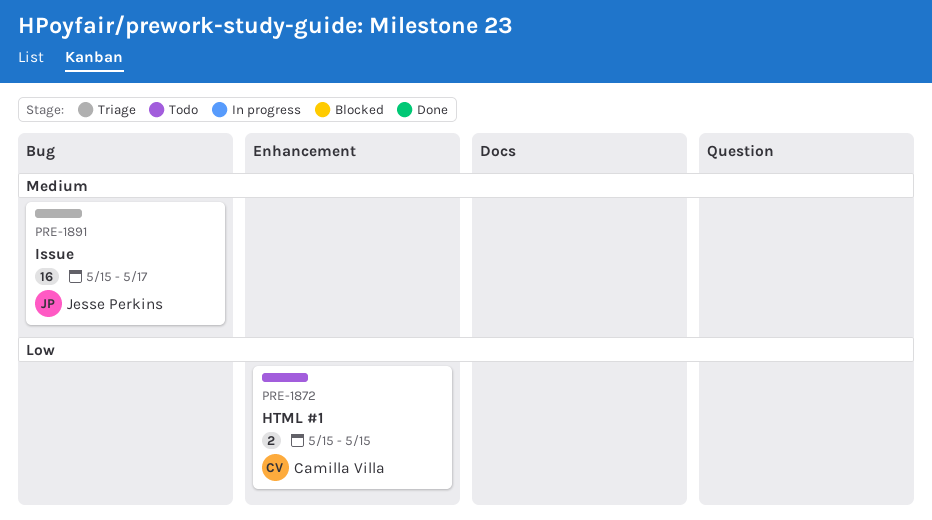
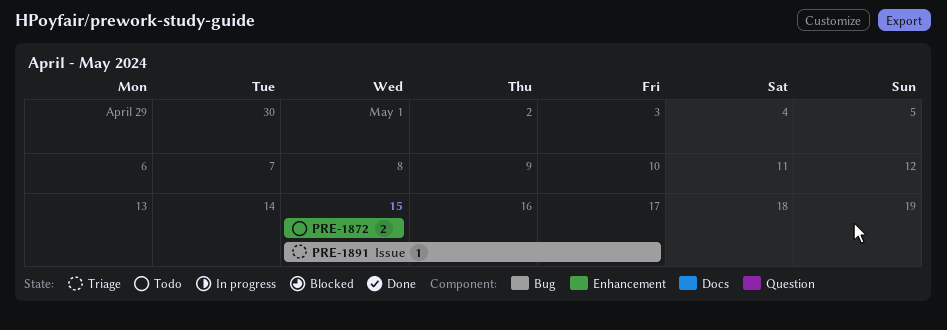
PRE-1891, estimate: 16 -> 1

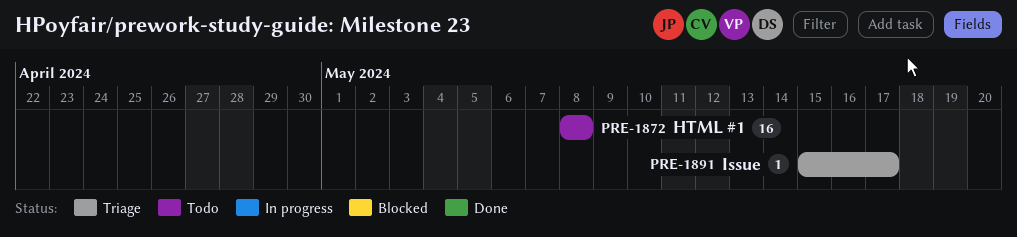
PRE-1872, estimate: 2 -> 16
PRE-1872, start: May 15 -> May 8
PRE-1872, due: May 15 -> May 8

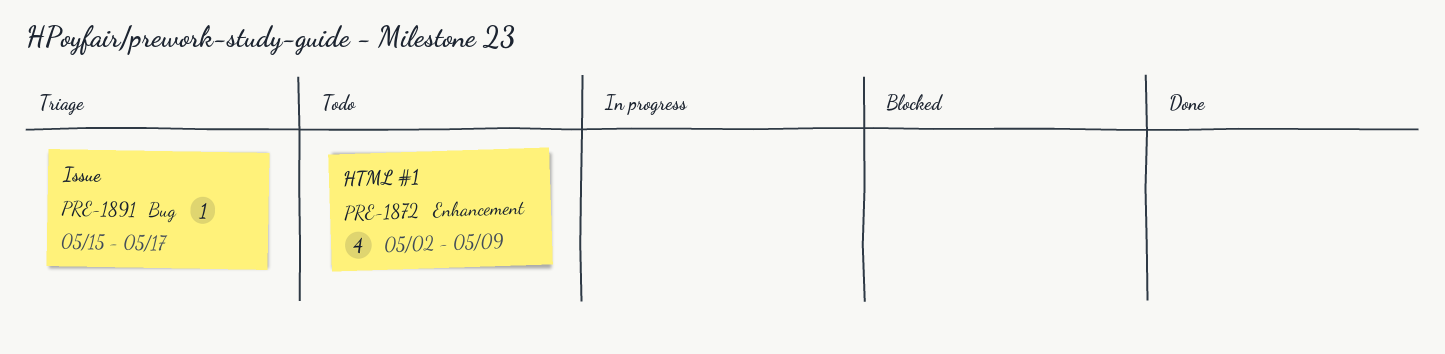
PRE-1872, estimate: 16 -> 4
PRE-1872, start: May 8 -> May 2
PRE-1872, due: May 8 -> May 9

